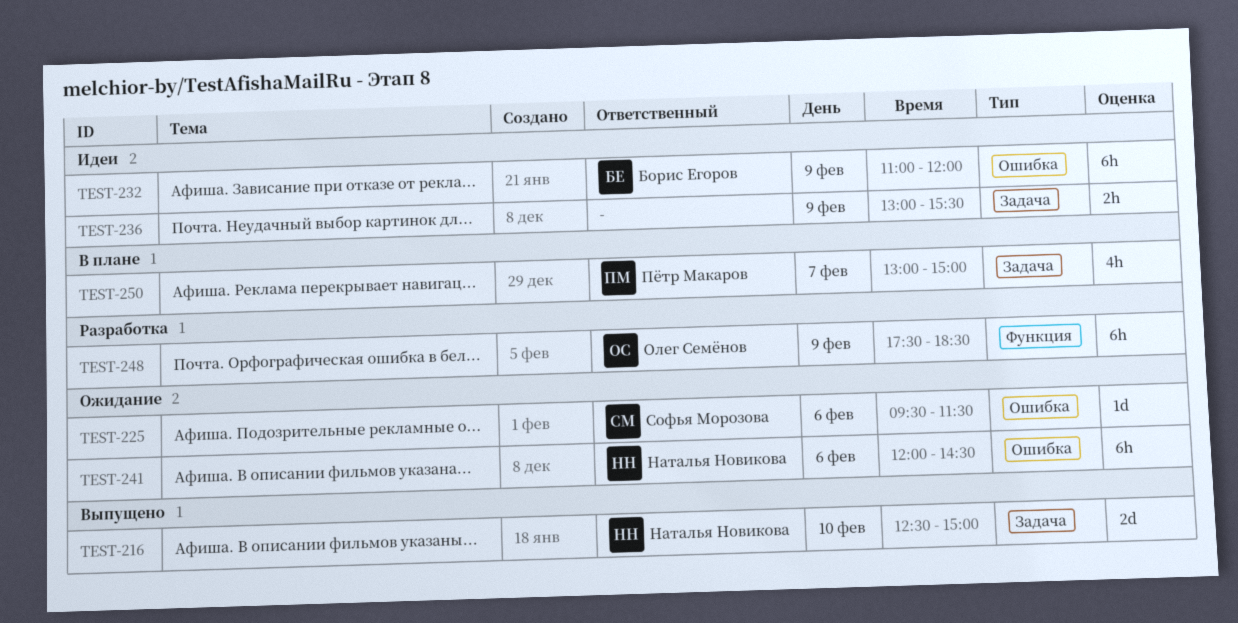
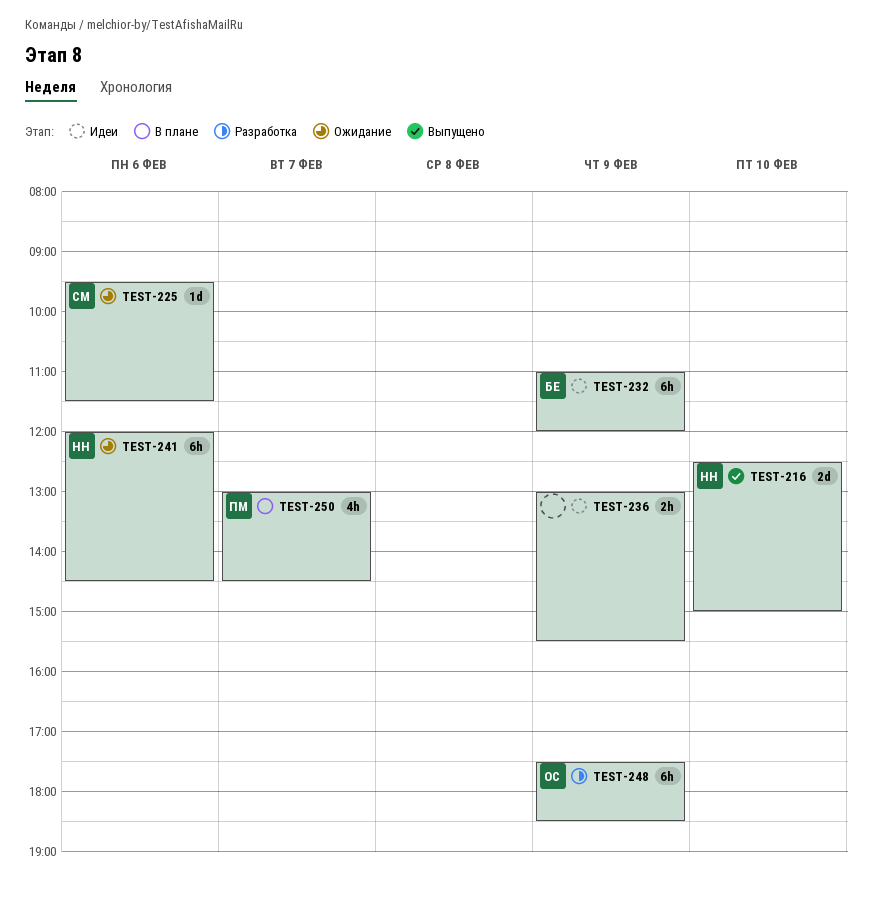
TEST-250, ends: 15:00 -> 14:30

